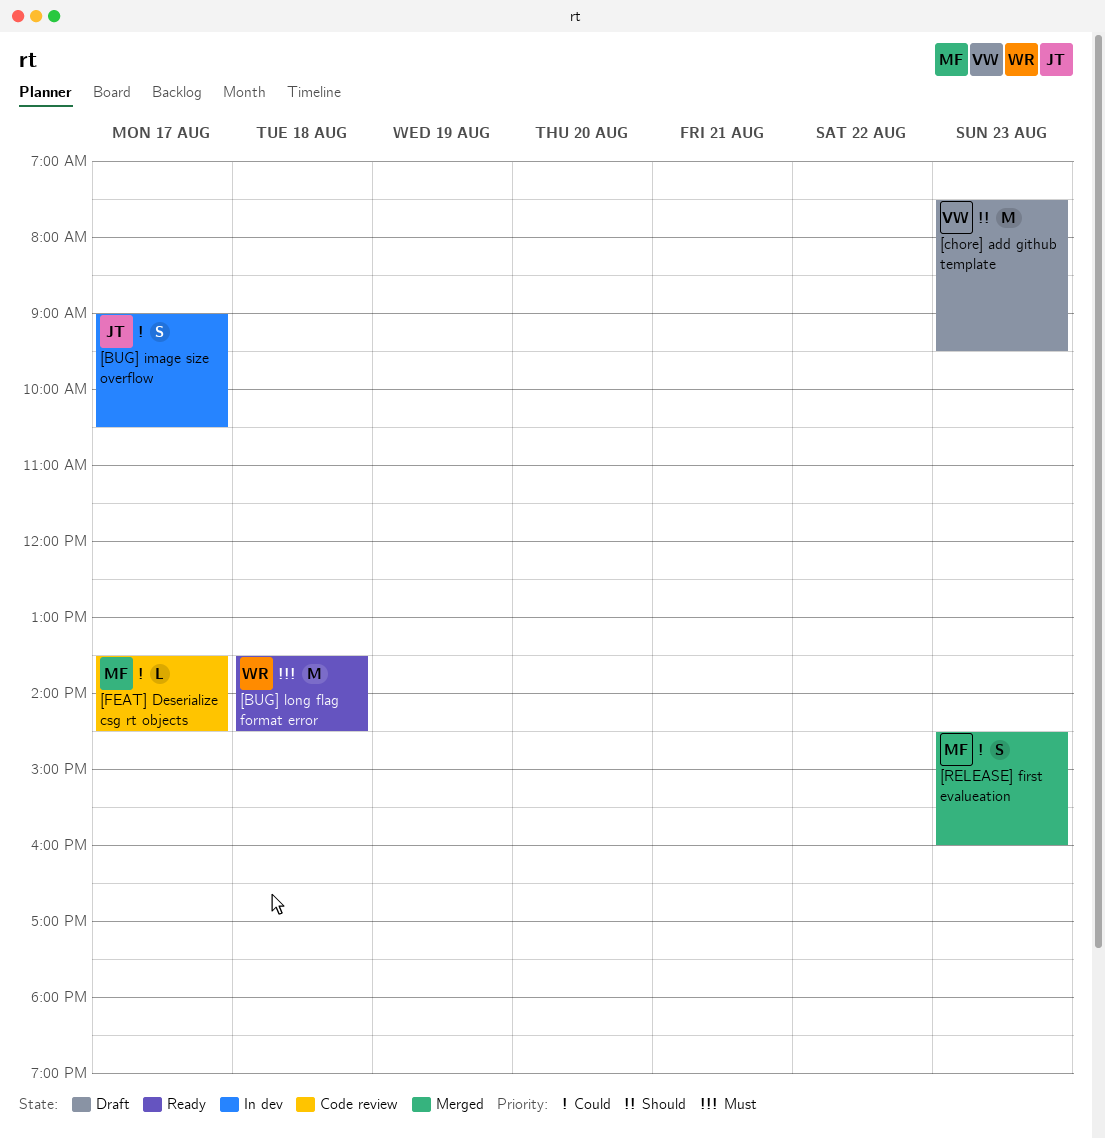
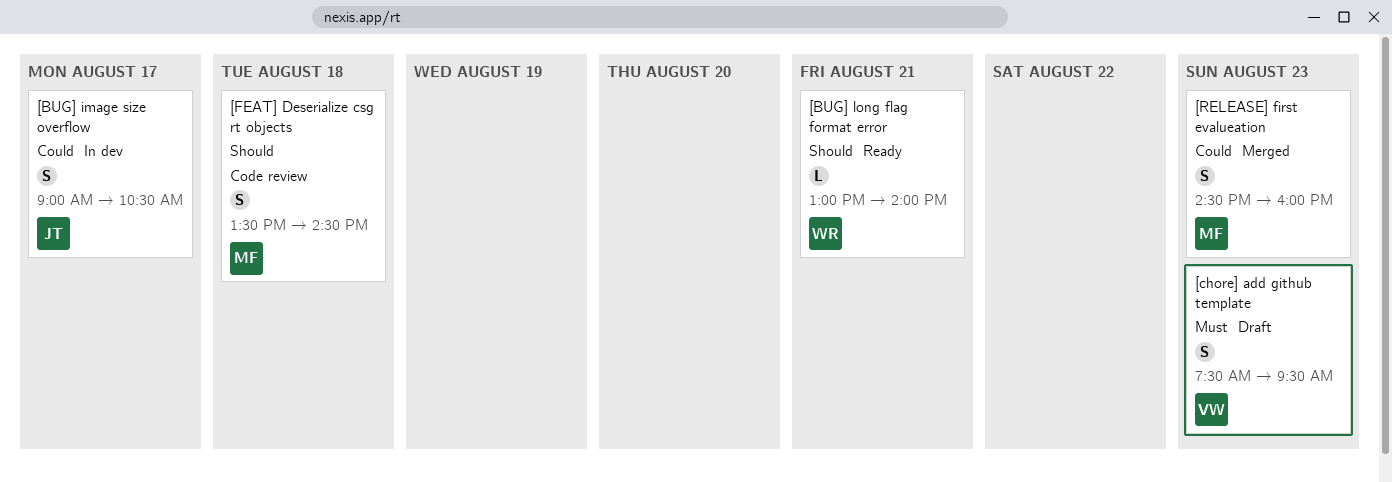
[BUG] long flag format error, priority: Must -> Should
[BUG] long flag format error, estimate: M -> L
[BUG] long flag format error, day: Aug 18 -> Aug 21
[BUG] long flag format error, begins: 13:30 -> 13:00
[BUG] long flag format error, ends: 14:30 -> 14:00
[chore] add github template, priority: Should -> Must
[chore] add github template, estimate: M -> S
[FEAT] Deserialize csg rt objects, priority: Could -> Should
[FEAT] Deserialize csg rt objects, estimate: L -> S
[FEAT] Deserialize csg rt objects, day: Aug 17 -> Aug 18

